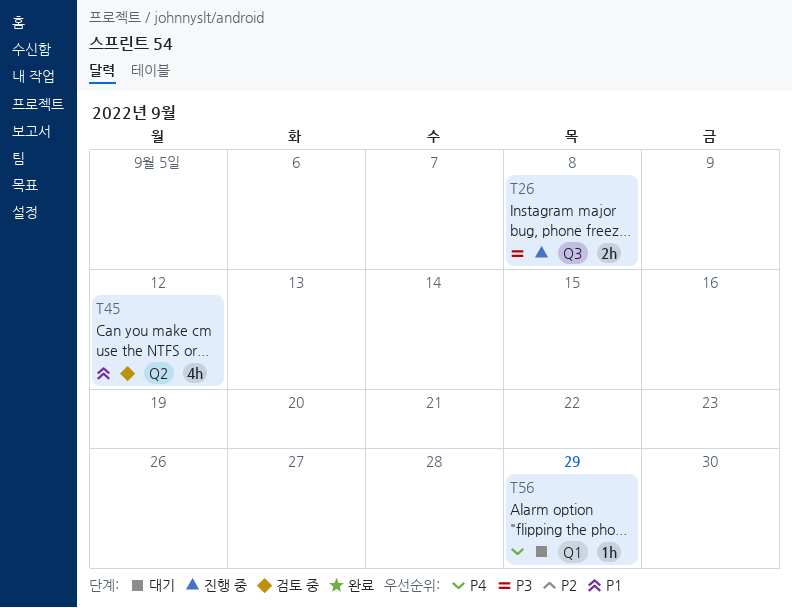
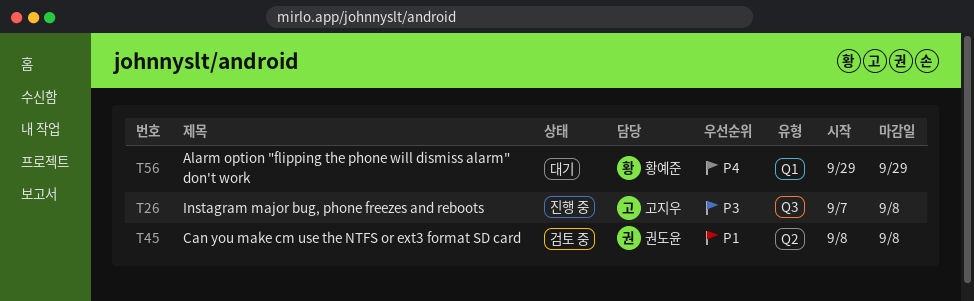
T45, due: Sep 12 -> Sep 8

